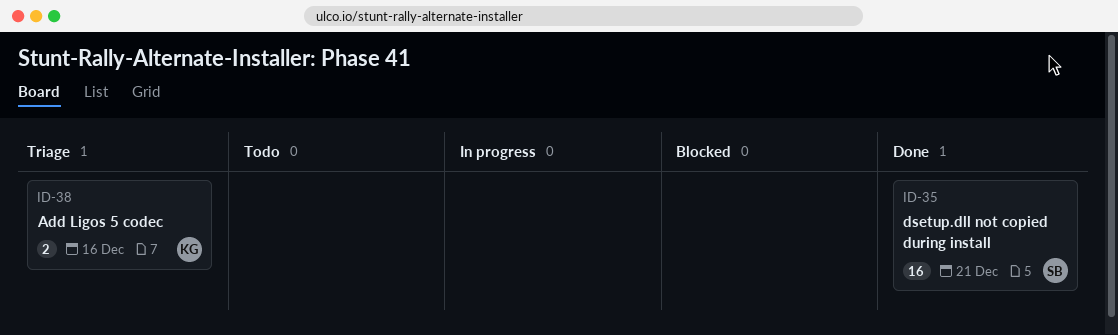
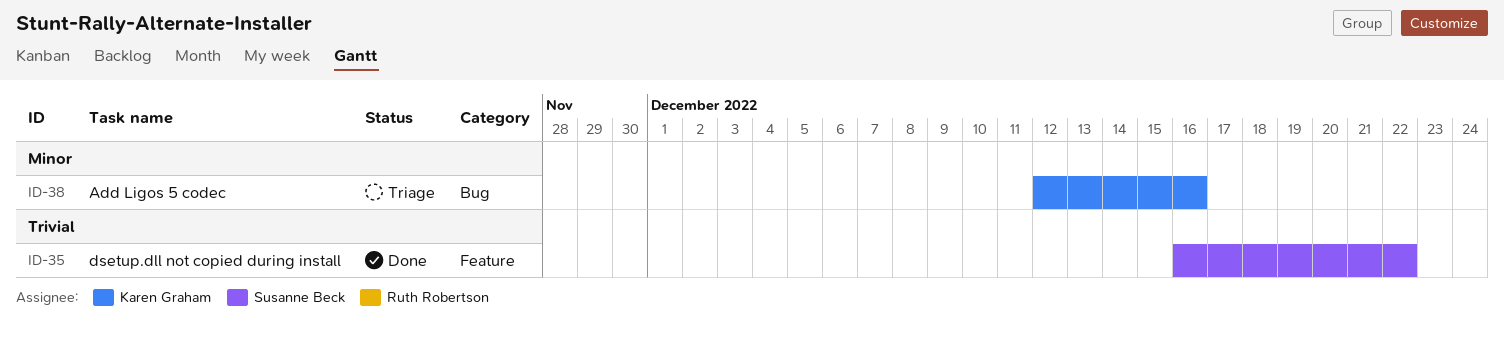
ID-35, due: Dec 21 -> Dec 22

